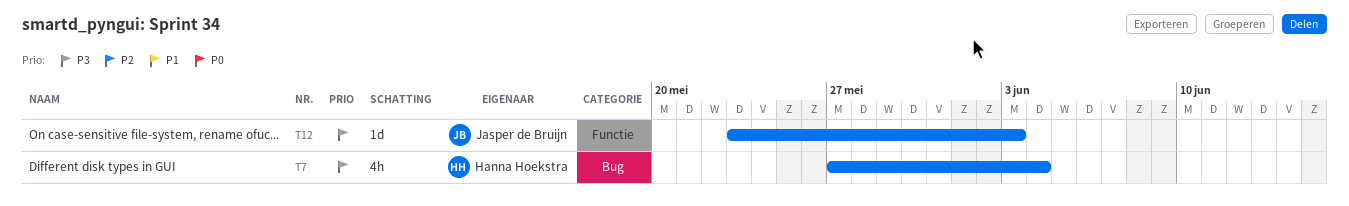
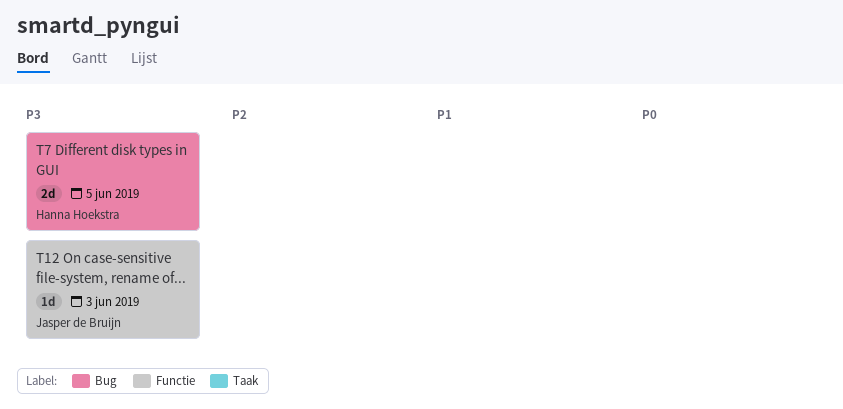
T7, estimate: 4h -> 2d
T7, due: Jun 4 -> Jun 5

